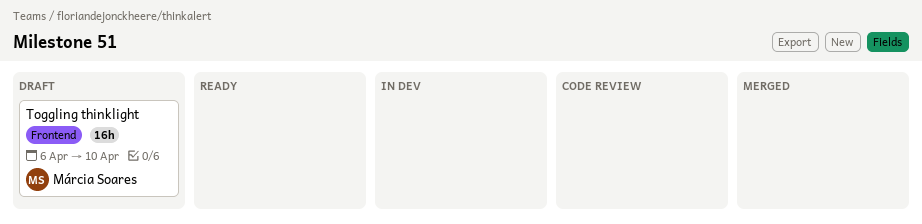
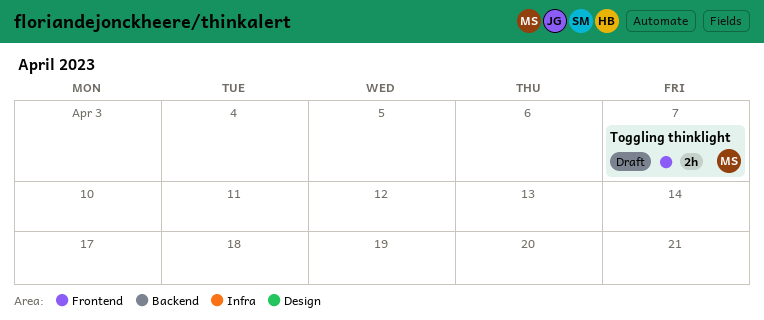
Toggling thinklight, estimate: 16h -> 2h
Toggling thinklight, due: Apr 10 -> Apr 7

